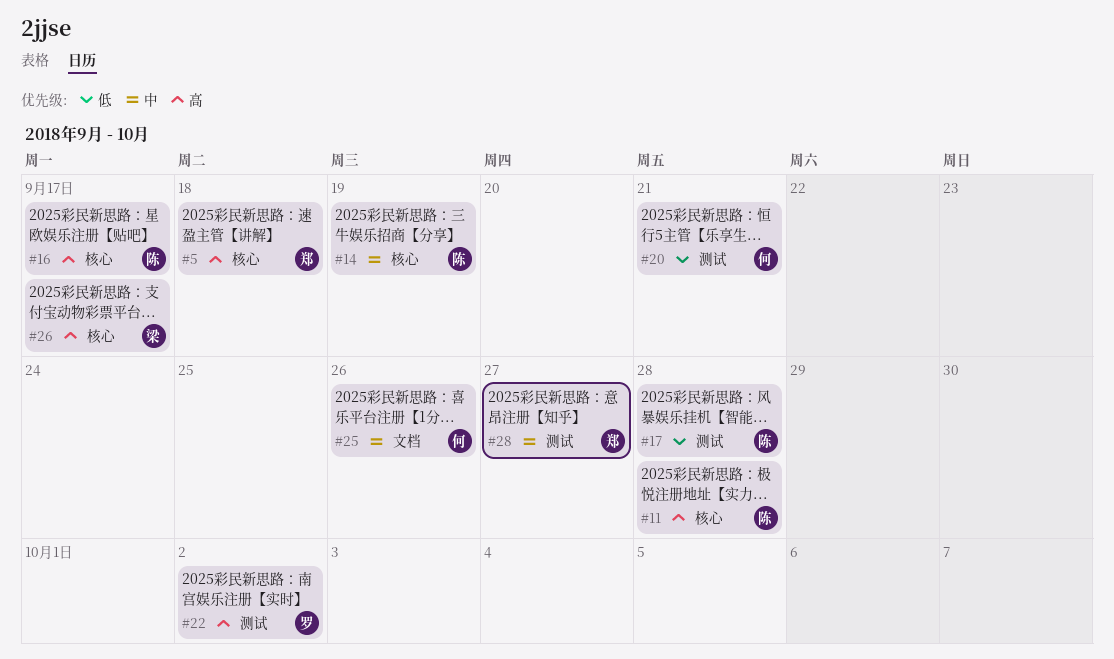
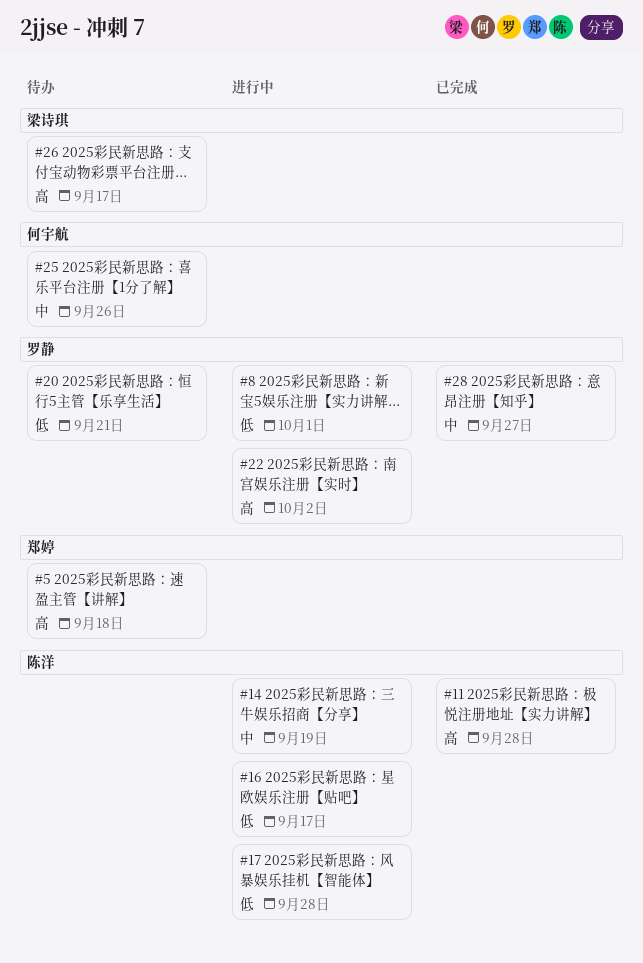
#8: none -> present
#16, priority: 高 -> 低
#20, owner: 何宇航 -> 罗静
#28, owner: 郑婷 -> 罗静

